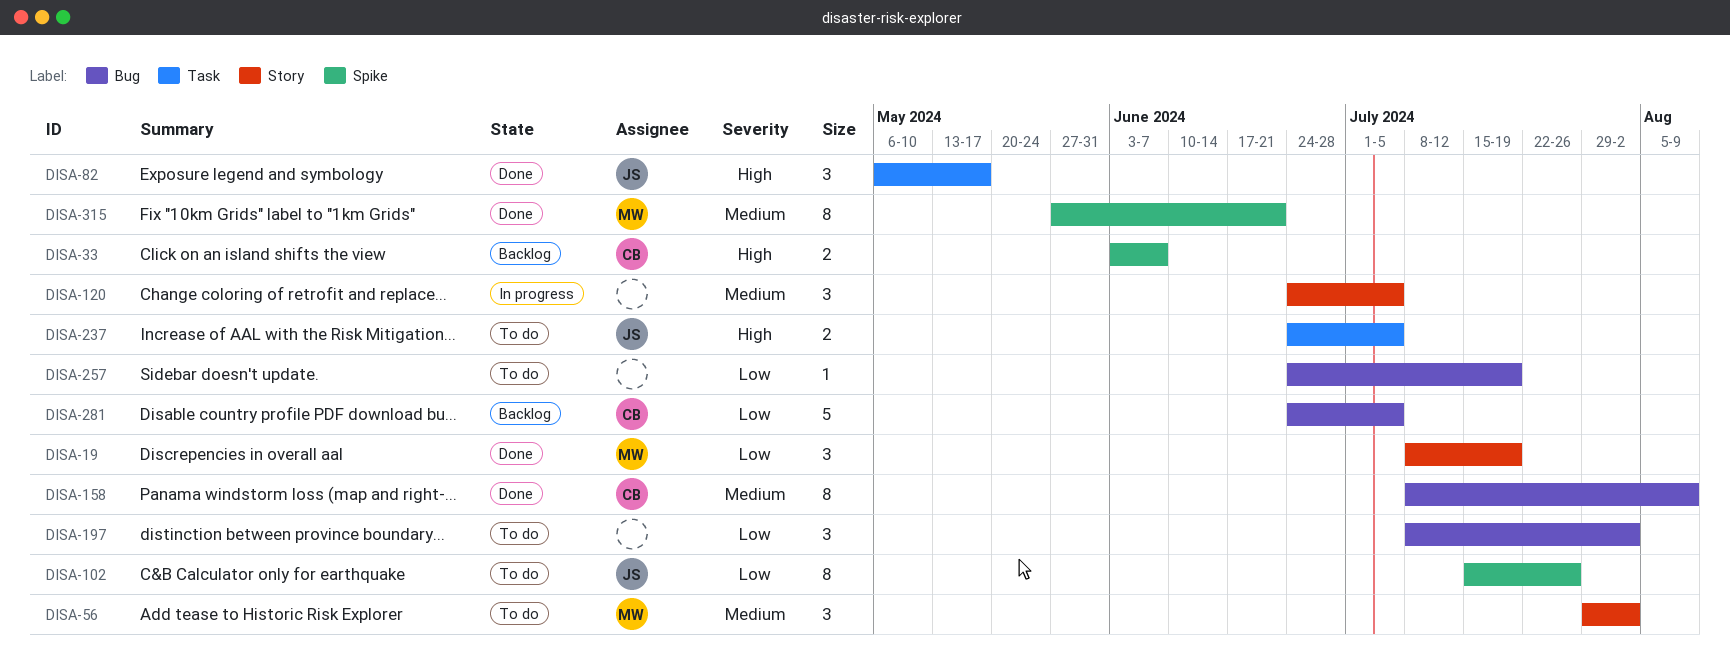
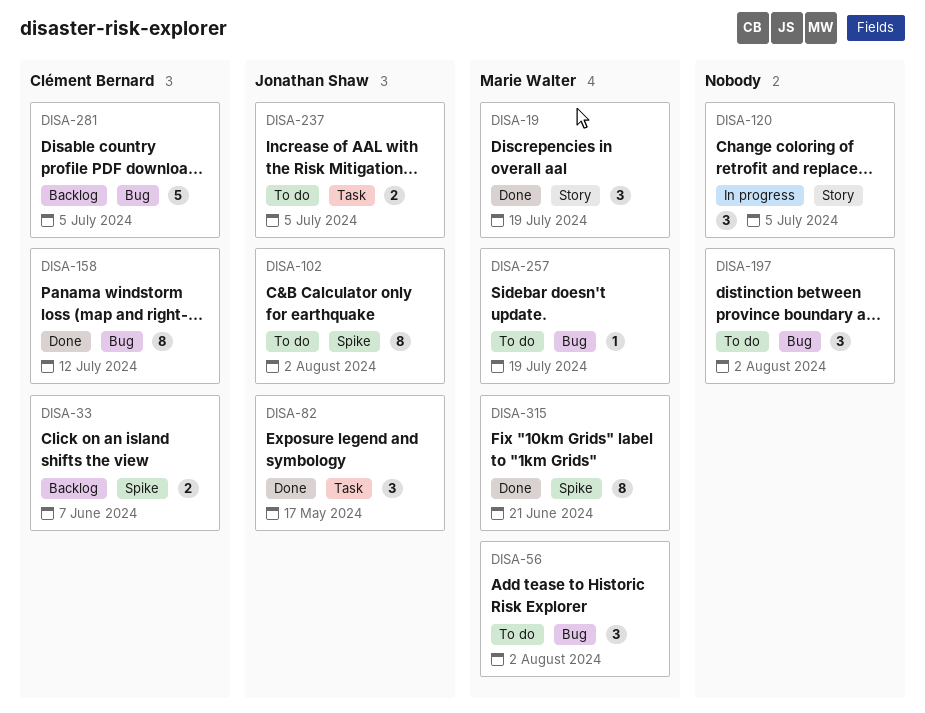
DISA-56, label: Story -> Bug
DISA-102, due: Jul 26 -> Aug 2
DISA-158, due: Aug 9 -> Jul 12
DISA-257, owner: none -> Marie Walter

